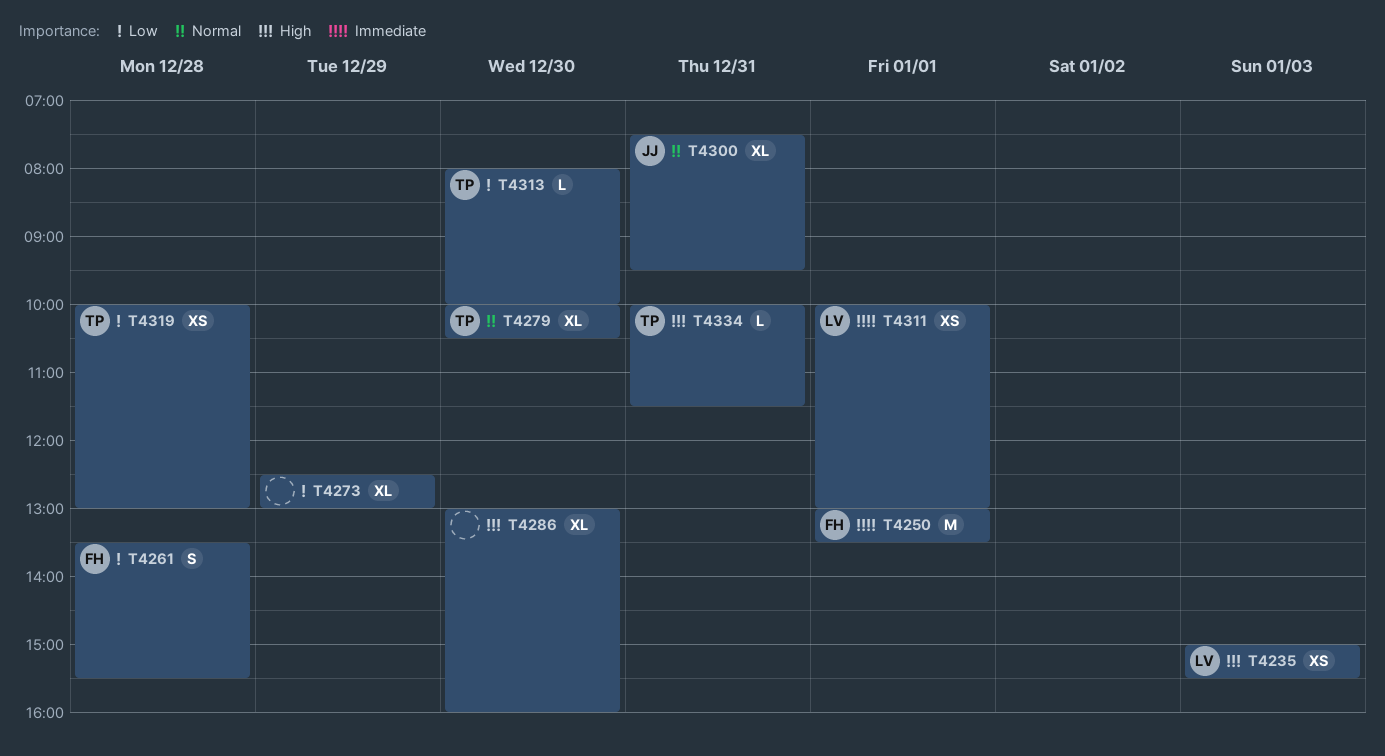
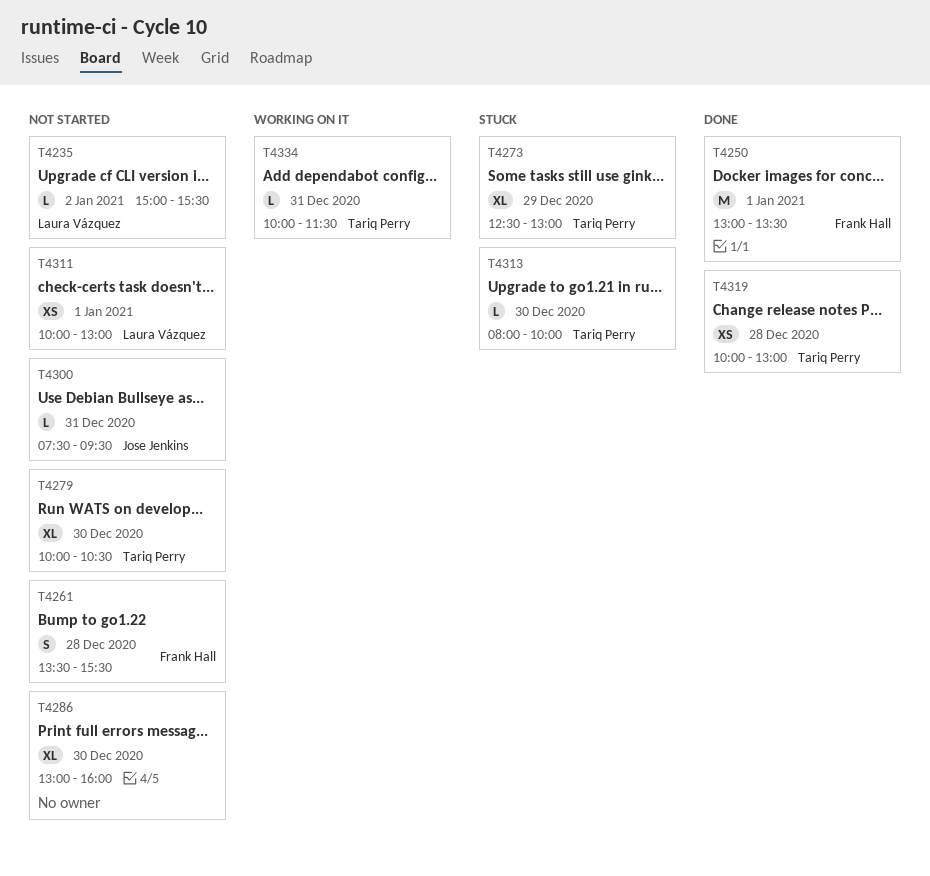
T4235, estimate: XS -> L
T4235, day: Jan 3 -> Jan 2
T4273, owner: none -> Tariq Perry
T4300, estimate: XL -> L

